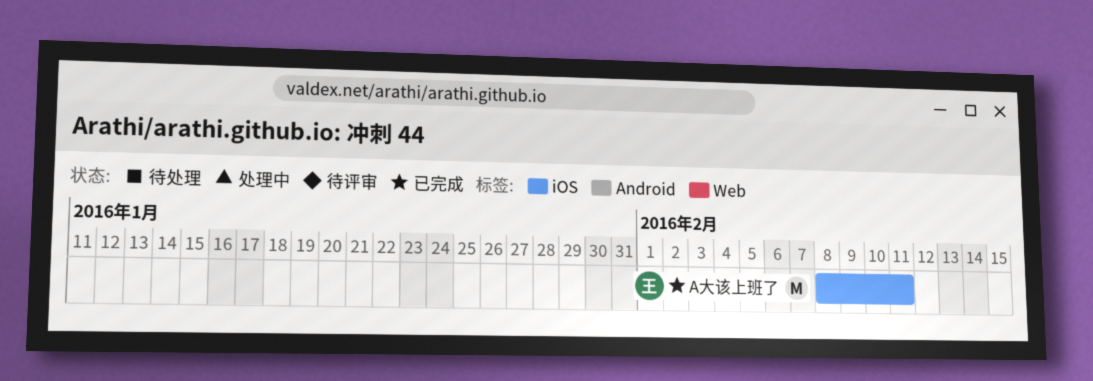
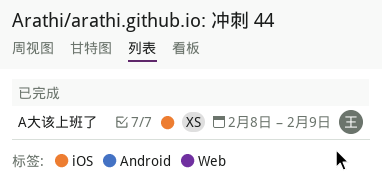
A大该上班了, estimate: M -> XS
A大该上班了, due: Feb 11 -> Feb 9

